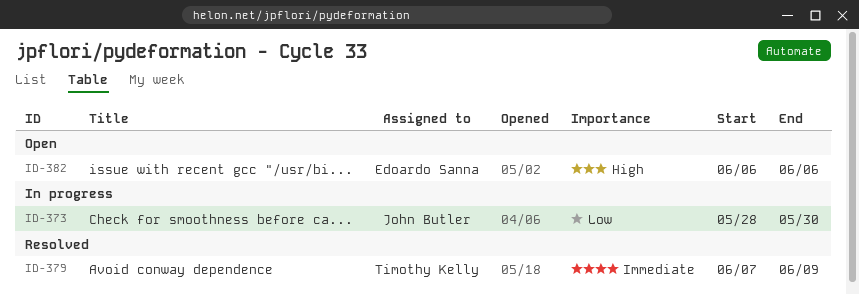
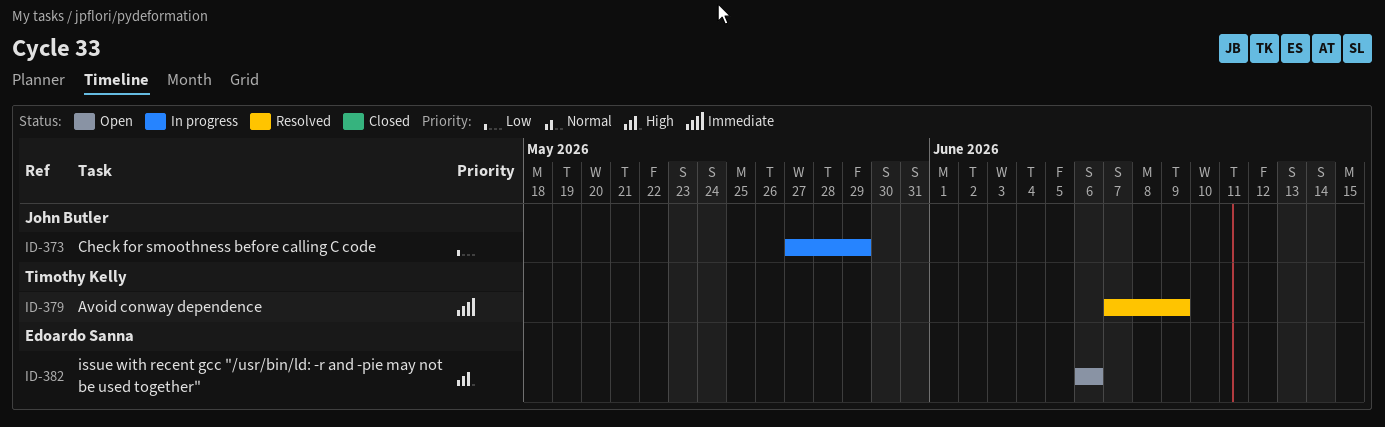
ID-373, start: May 28 -> May 27
ID-373, due: May 30 -> May 29

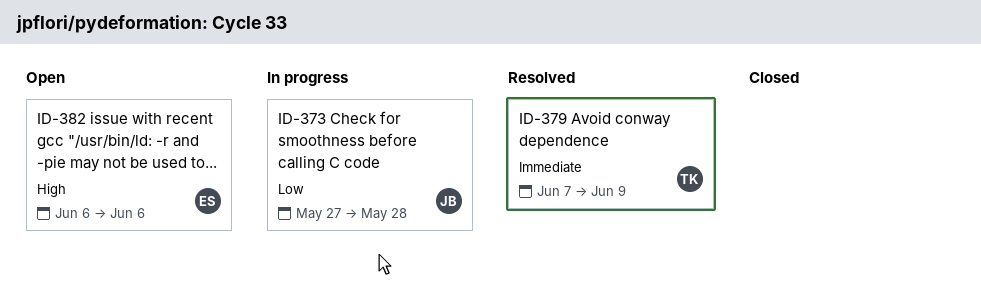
ID-373, due: May 29 -> May 28

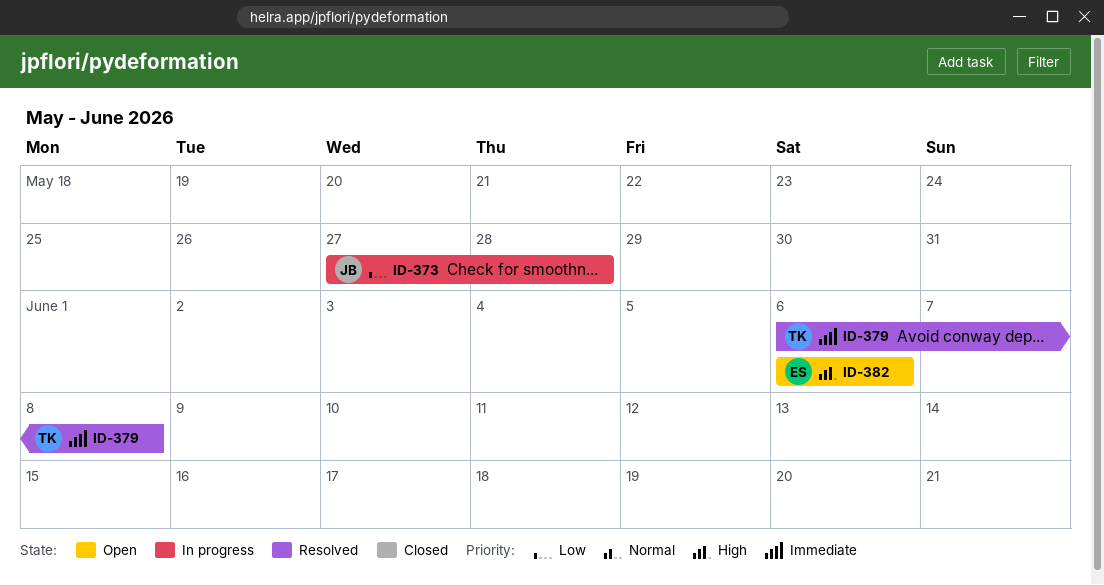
ID-379, start: Jun 7 -> Jun 6
ID-379, due: Jun 9 -> Jun 8

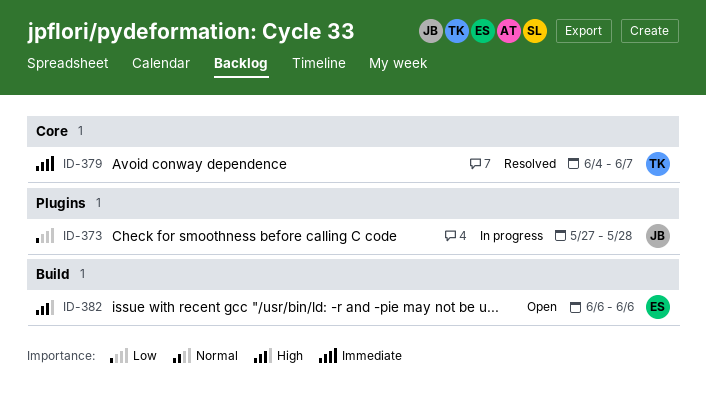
ID-379, start: Jun 6 -> Jun 4
ID-379, due: Jun 8 -> Jun 7

